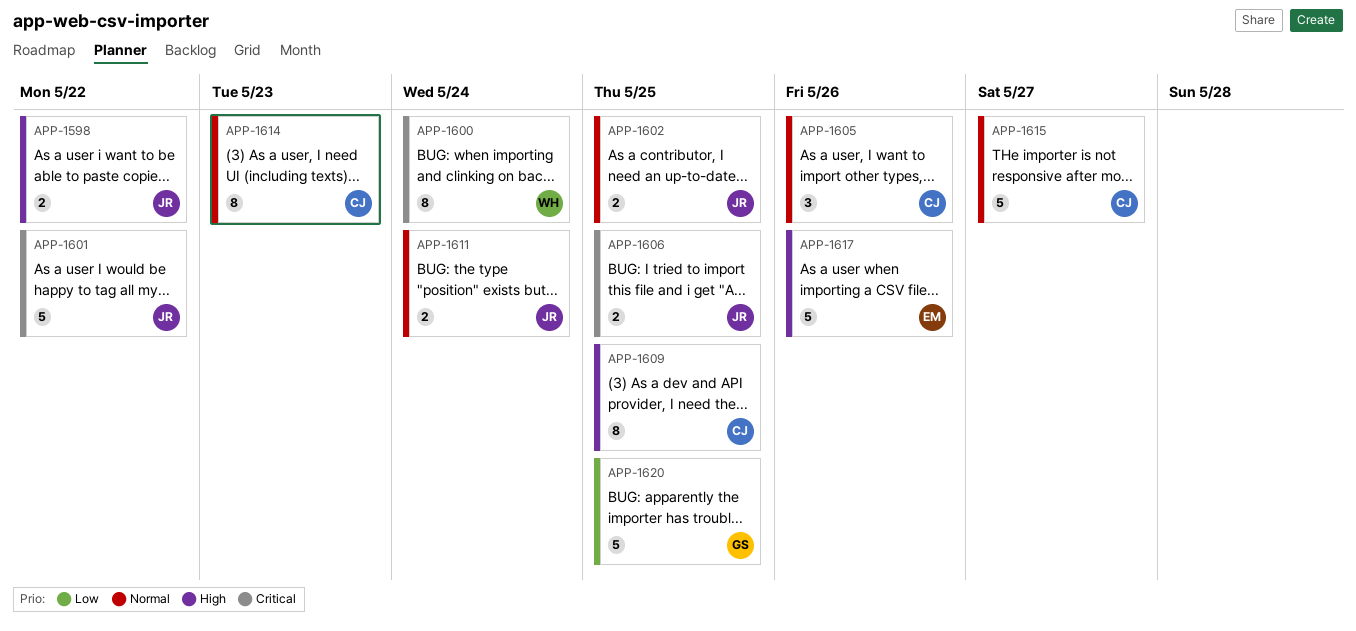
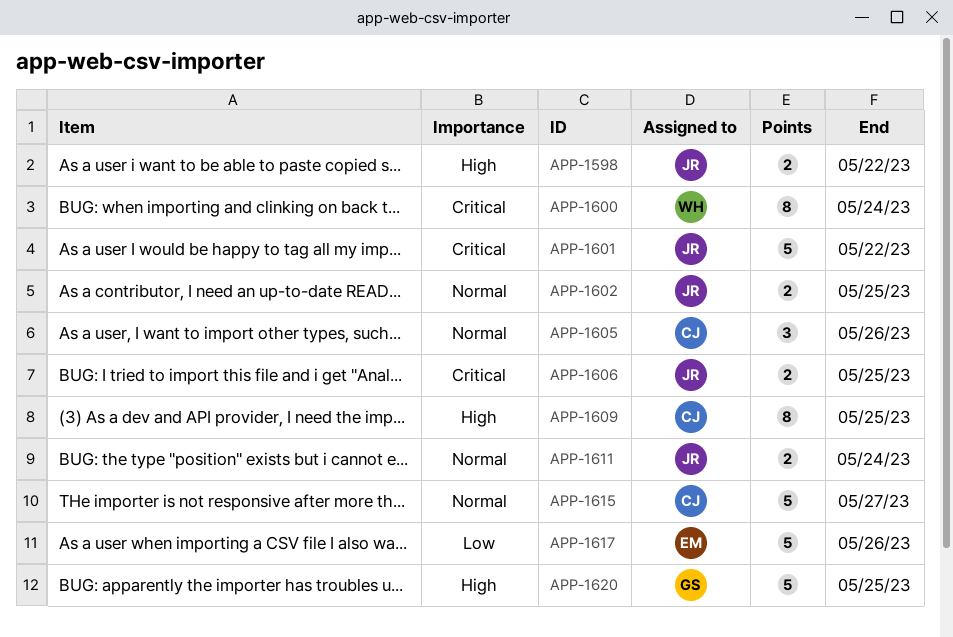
APP-1614: present -> none
APP-1617, priority: High -> Low
APP-1620, priority: Low -> High

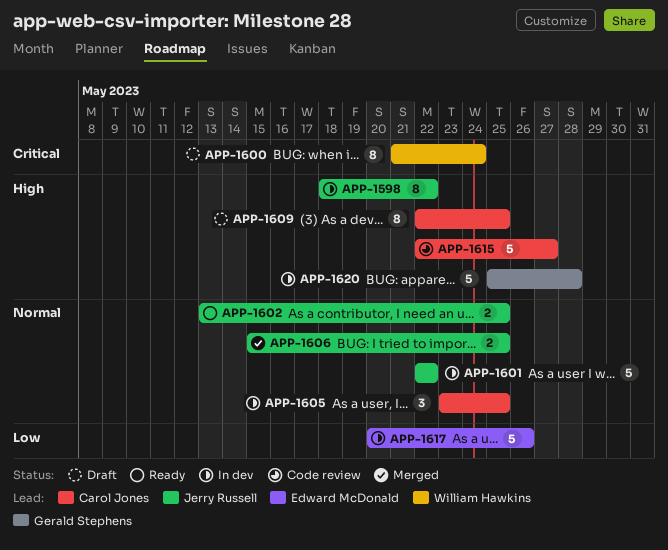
APP-1598, estimate: 2 -> 8
APP-1601, priority: Critical -> Normal
APP-1605, due: May 26 -> May 25
APP-1606, priority: Critical -> Normal
APP-1611: present -> none
APP-1615, priority: Normal -> High
APP-1620, due: May 25 -> May 28

